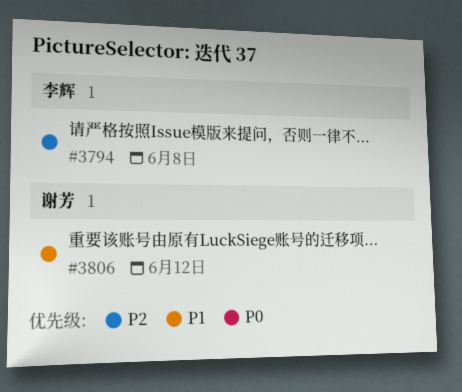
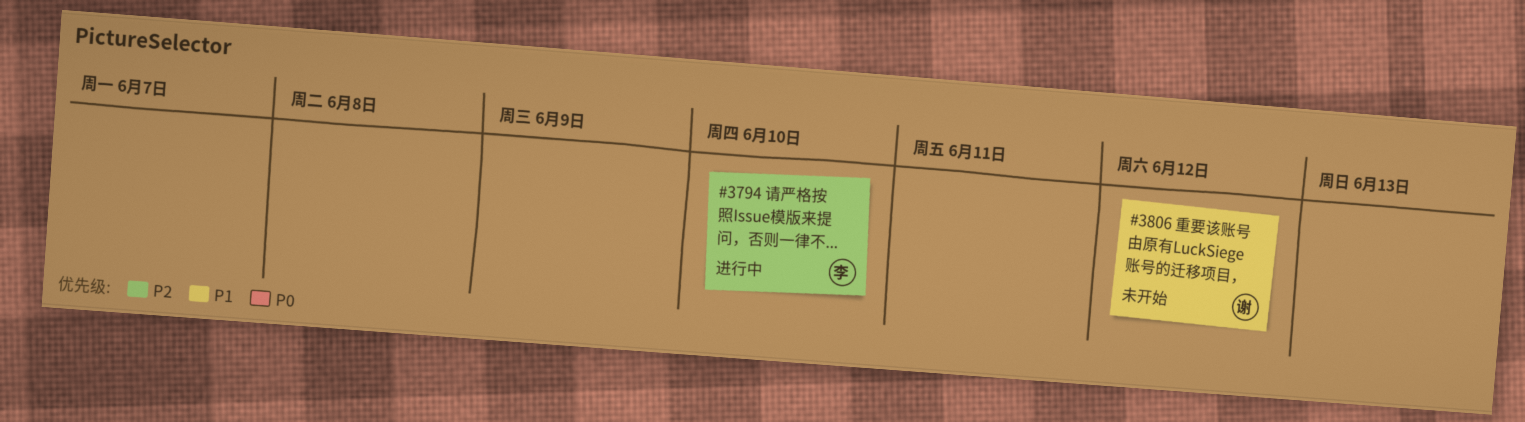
#3794, due: Jun 8 -> Jun 10

